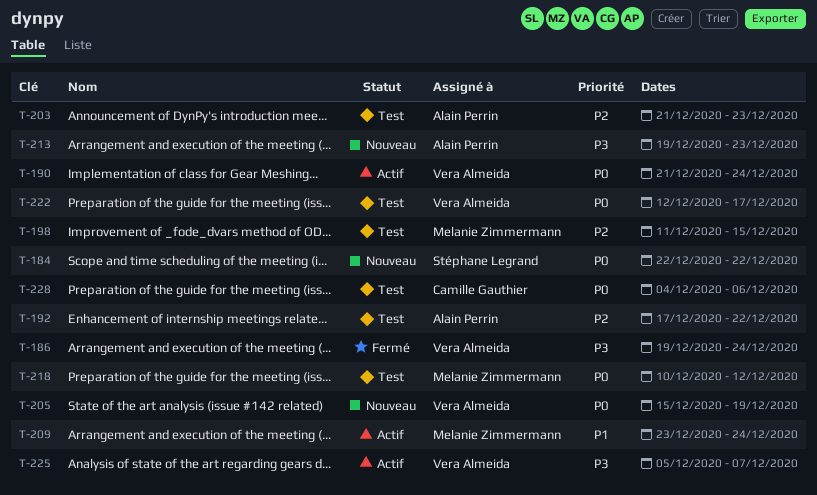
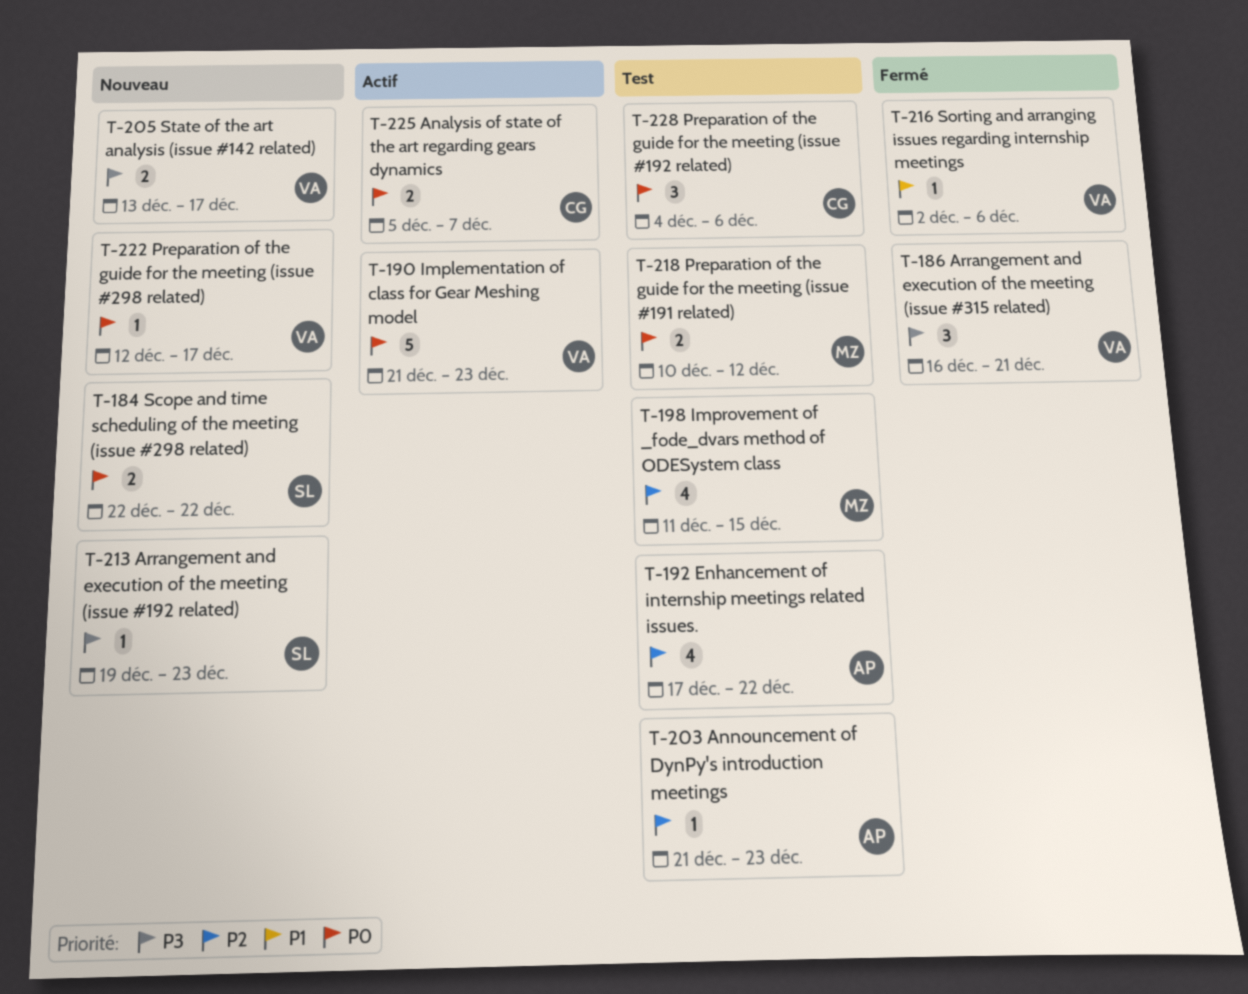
T-186, start: Dec 19 -> Dec 16
T-186, due: Dec 24 -> Dec 21
T-190, due: Dec 24 -> Dec 23
T-205, priority: P0 -> P3
T-205, start: Dec 15 -> Dec 13
T-205, due: Dec 19 -> Dec 17
T-209: present -> none
T-213, owner: Alain Perrin -> Stéphane Legrand
T-216: none -> present
T-222, status: Test -> Nouveau
T-225, owner: Vera Almeida -> Camille Gauthier
T-225, priority: P3 -> P0

